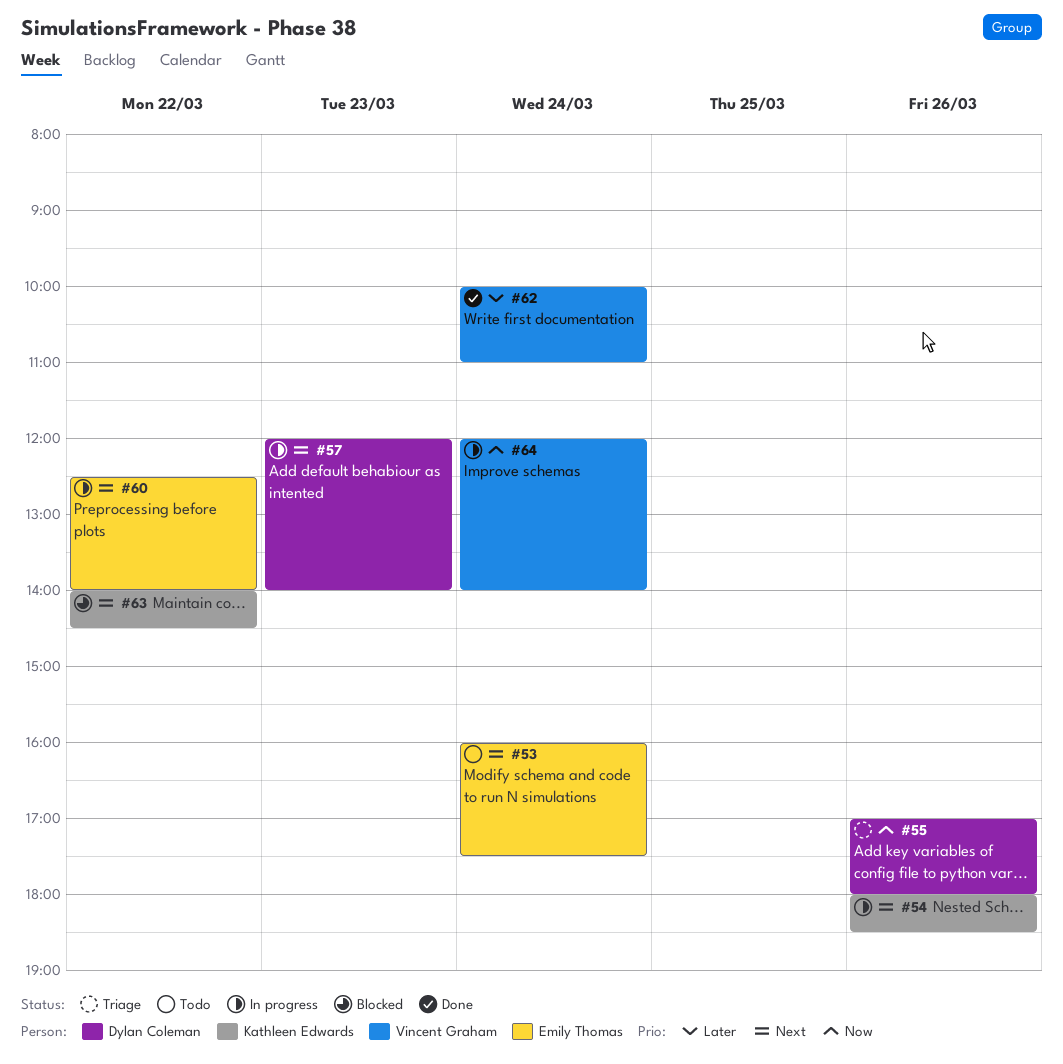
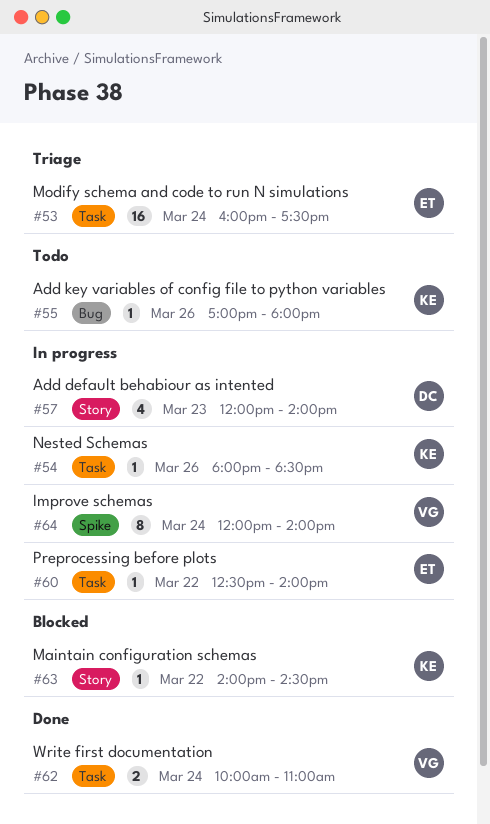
#53, status: Todo -> Triage
#55, status: Triage -> Todo
#55, owner: Dylan Coleman -> Kathleen Edwards

